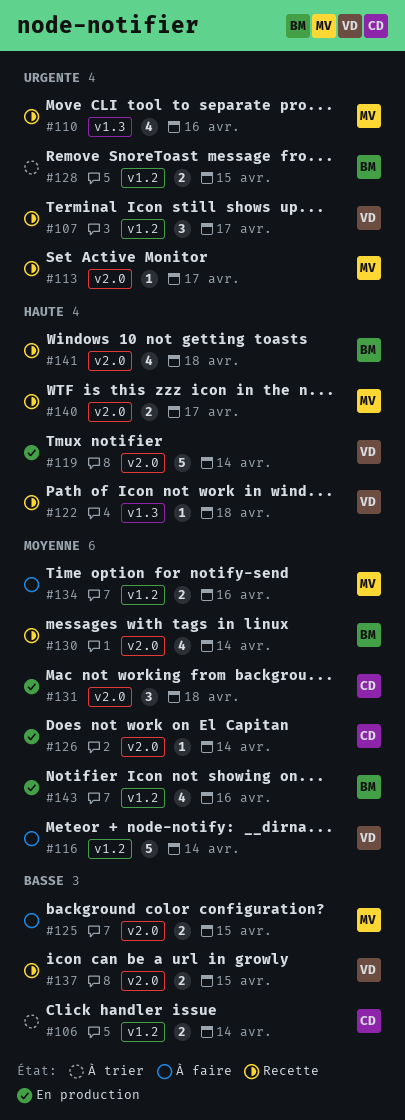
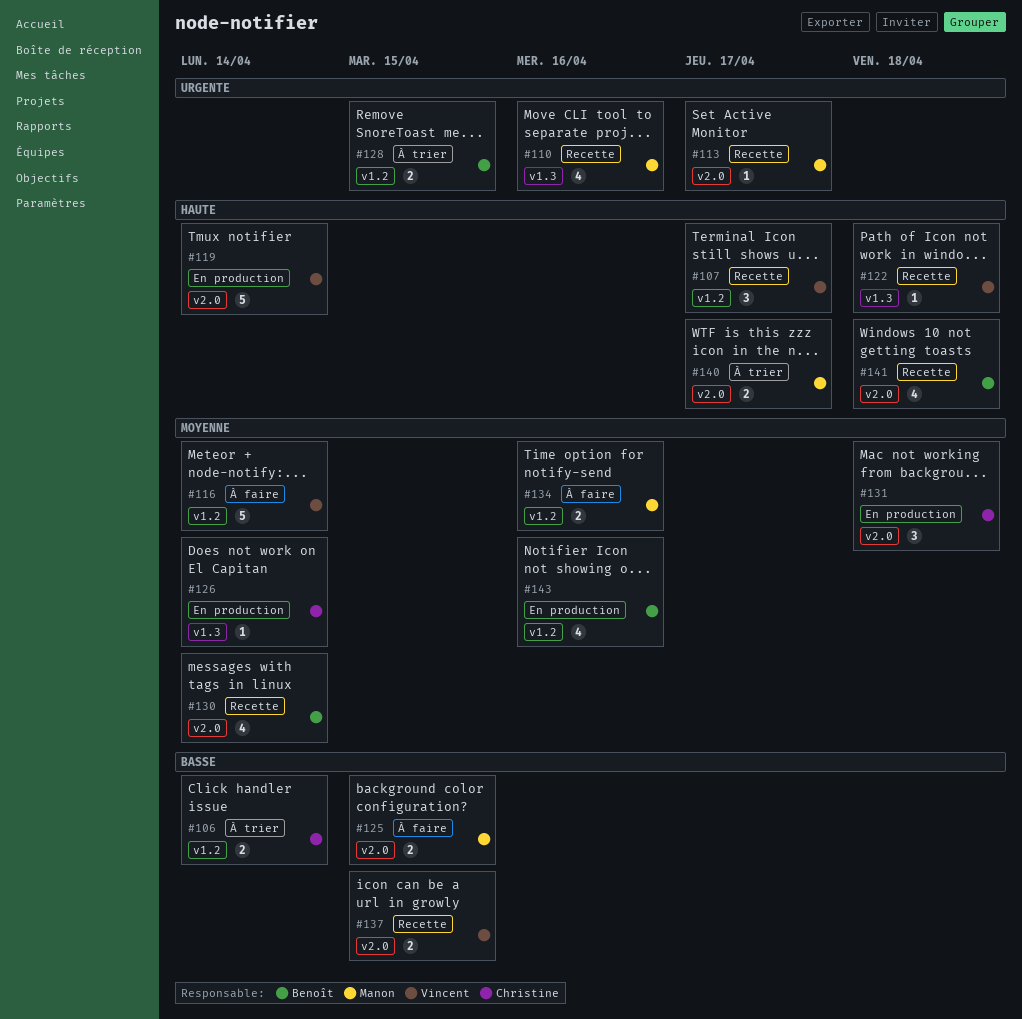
#107, priority: Urgente -> Haute
#126, label: v2.0 -> v1.3
#140, status: Recette -> À trier

